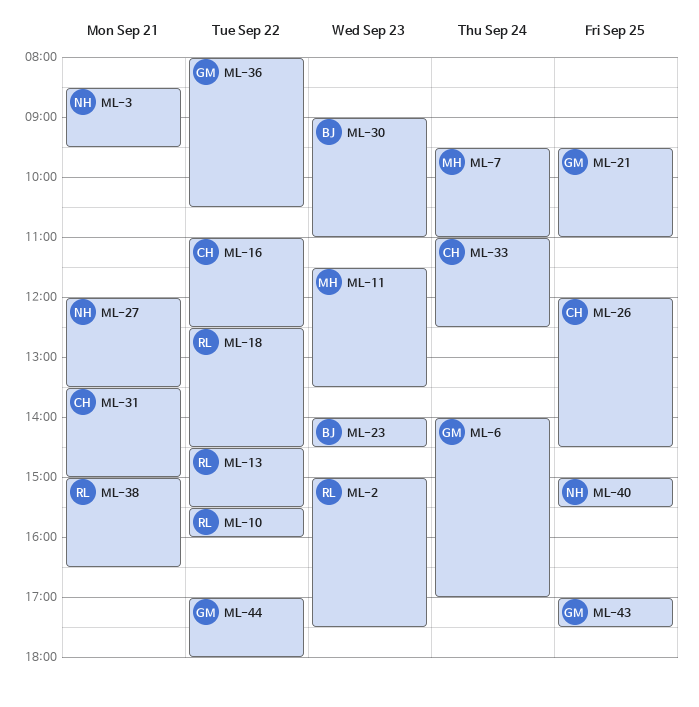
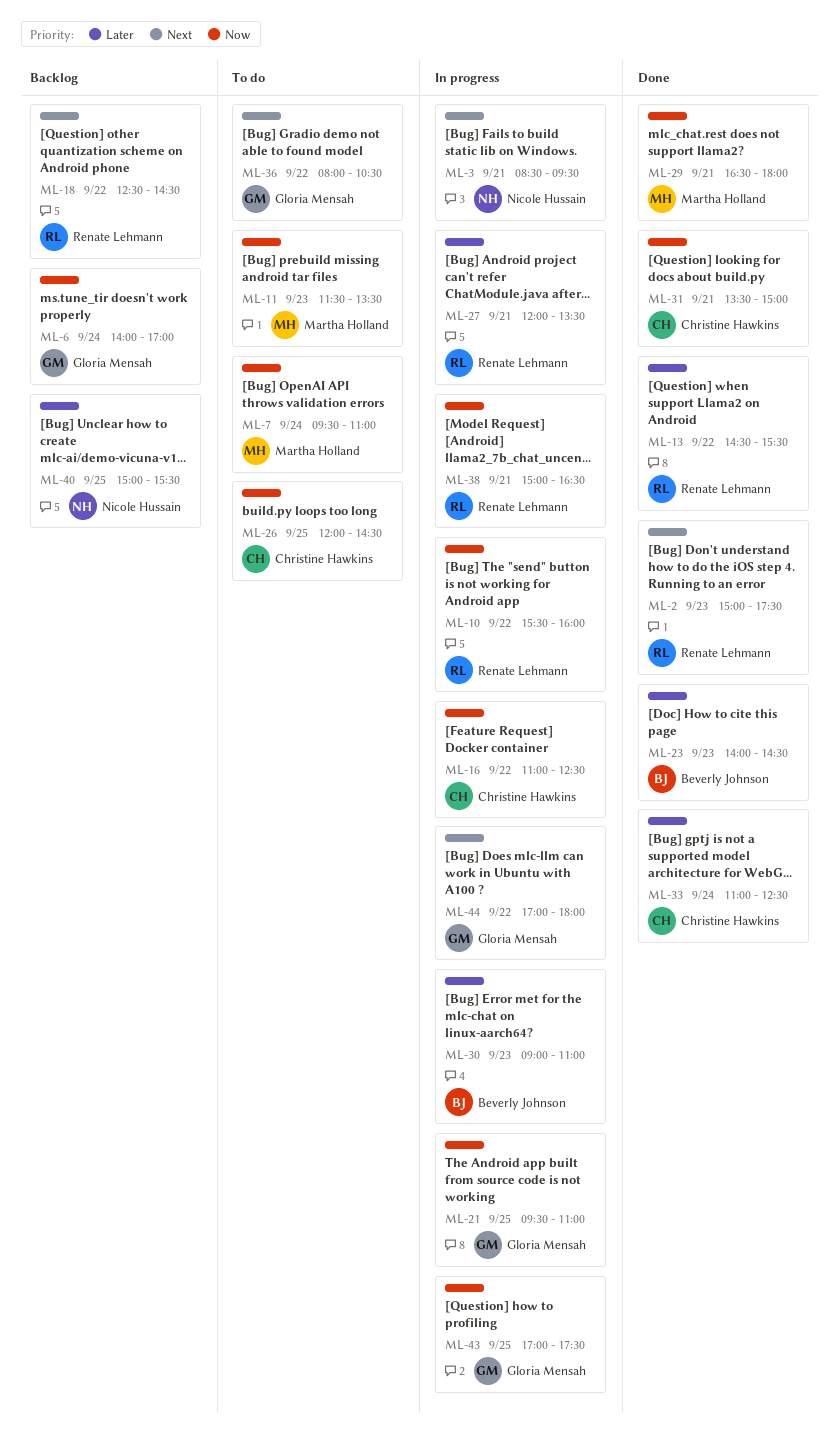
ML-27, owner: Nicole Hussain -> Renate Lehmann
ML-29: none -> present

